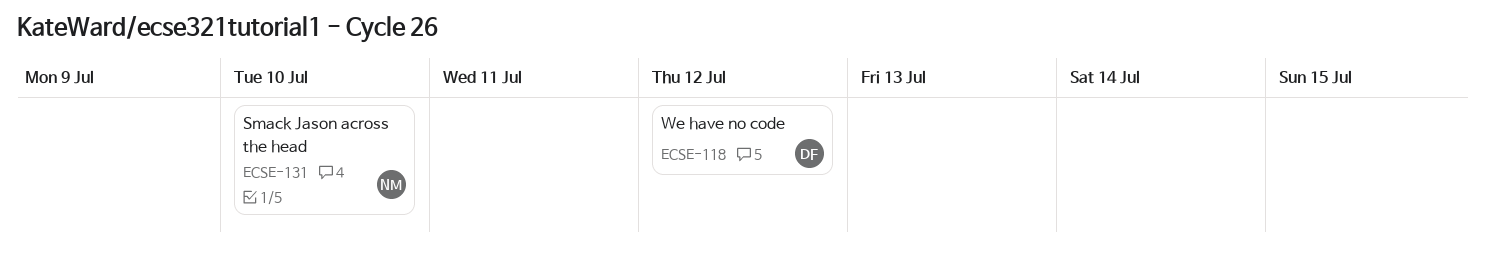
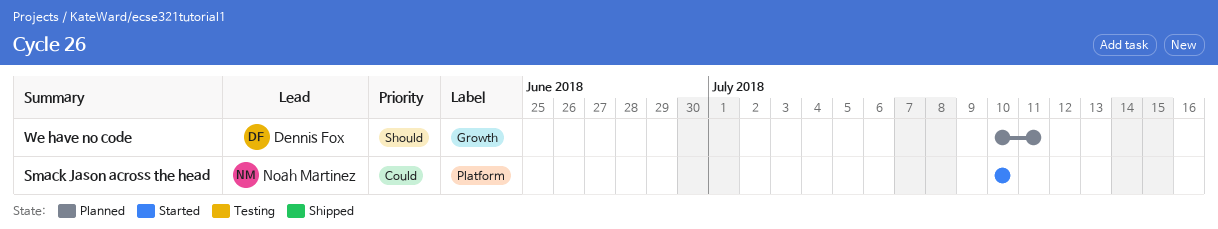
We have no code, due: Jul 12 -> Jul 11

